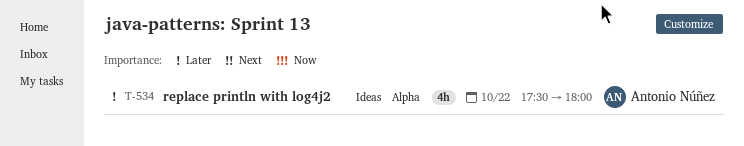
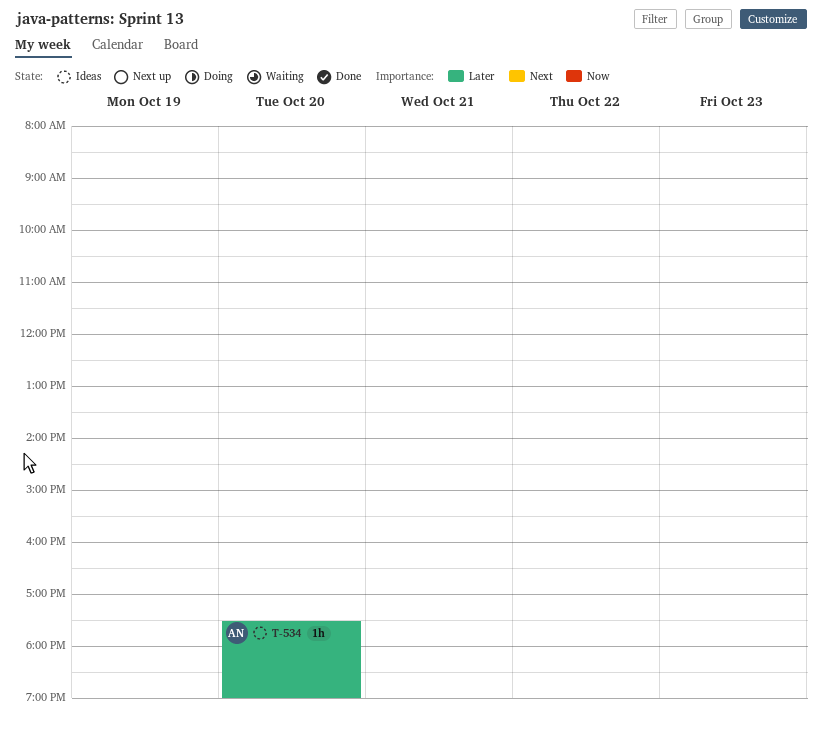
T-534, estimate: 4h -> 1h
T-534, day: Oct 22 -> Oct 20
T-534, ends: 18:00 -> 19:00

